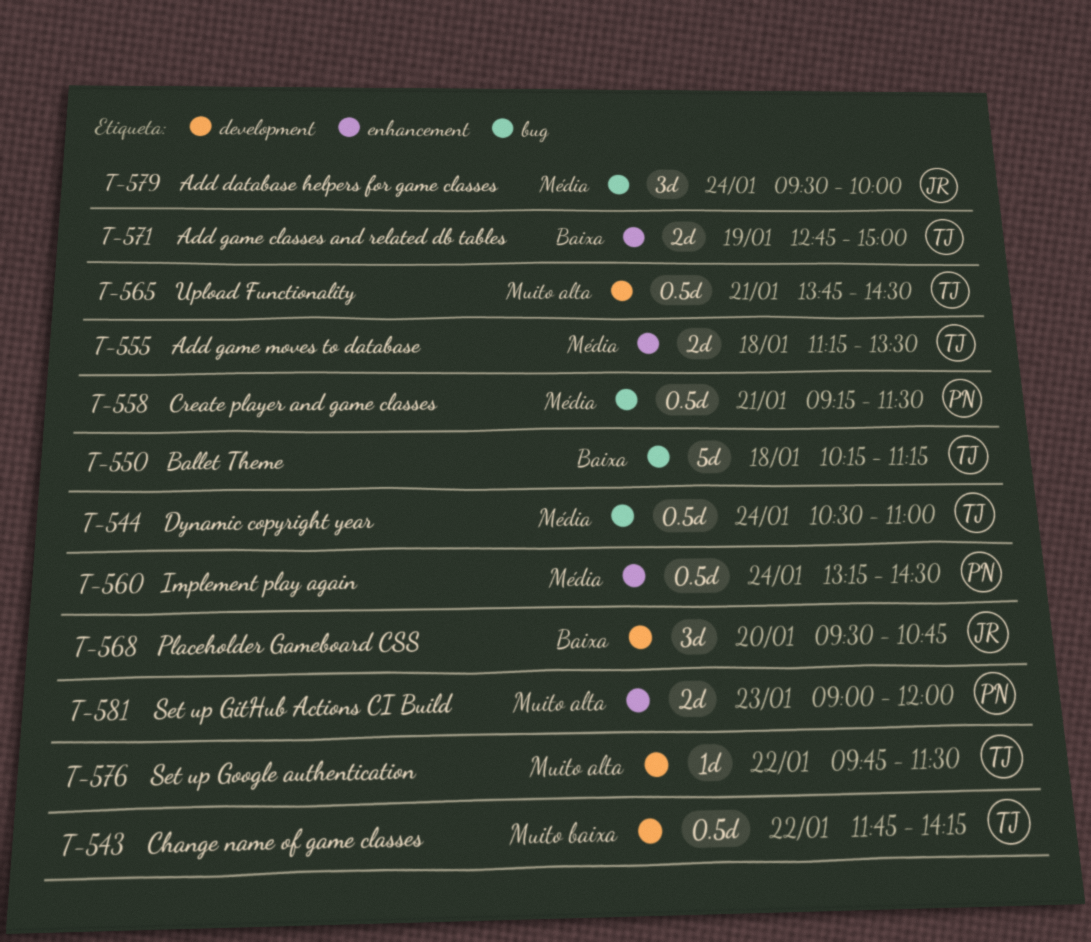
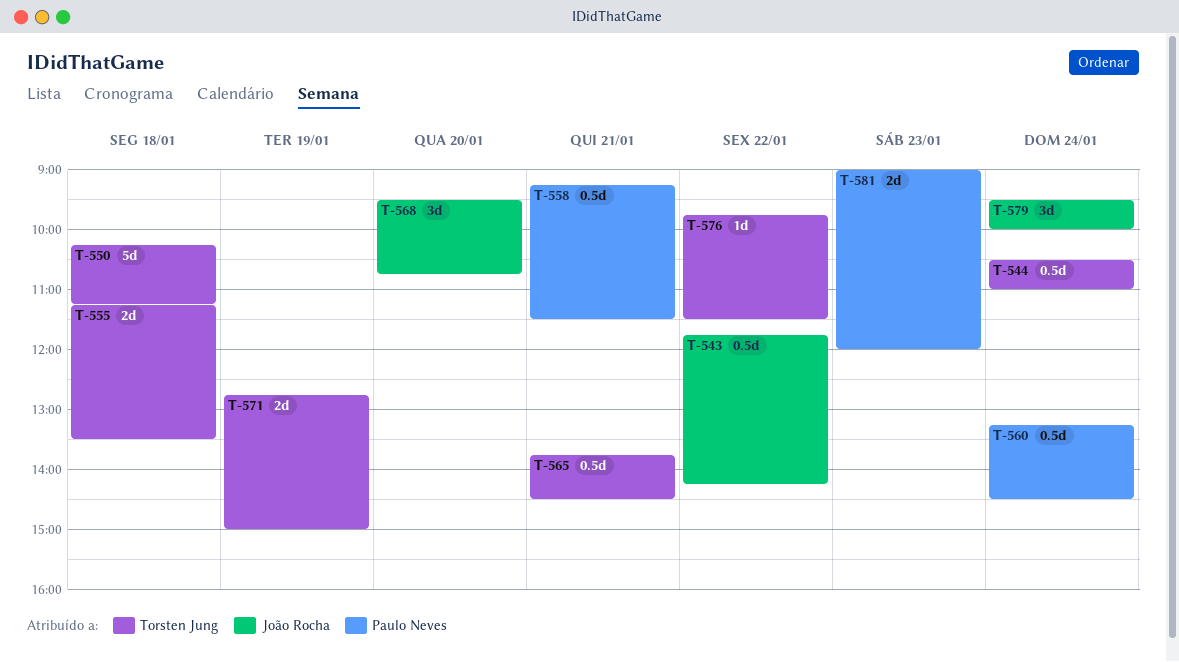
T-543, owner: Torsten Jung -> João Rocha

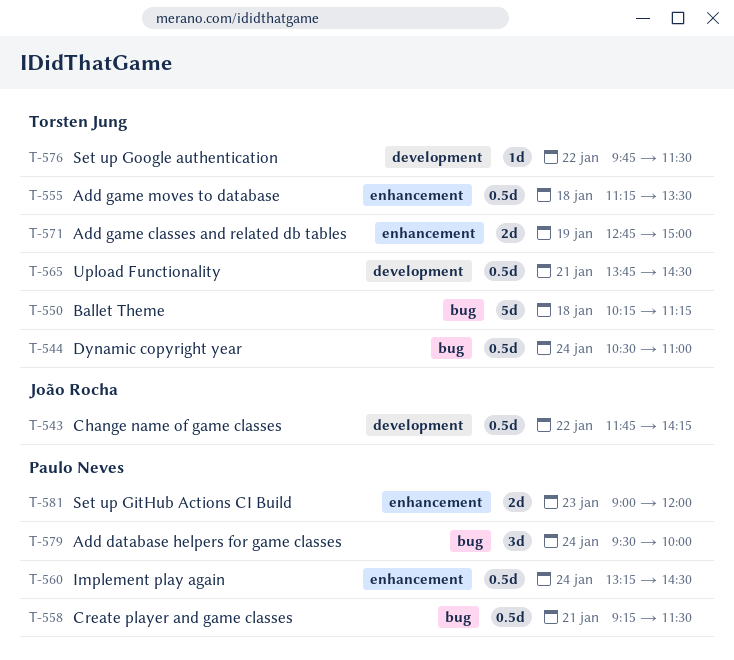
T-555, estimate: 2d -> 0.5d
T-568: present -> none
T-579, owner: João Rocha -> Paulo Neves

